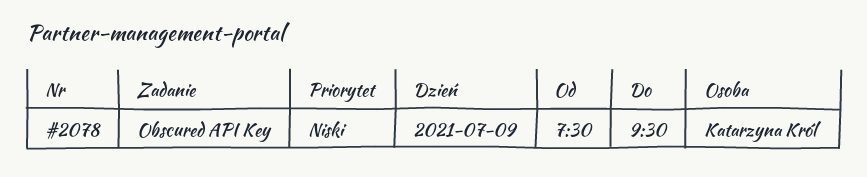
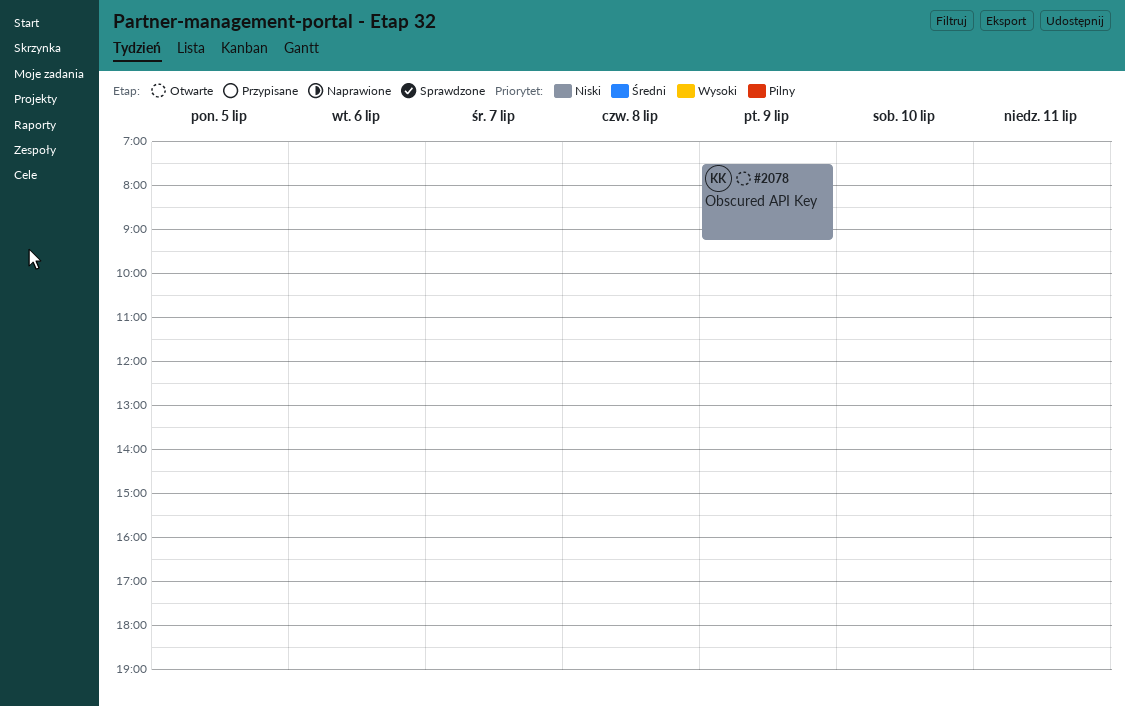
#2078, ends: 09:30 -> 09:15

